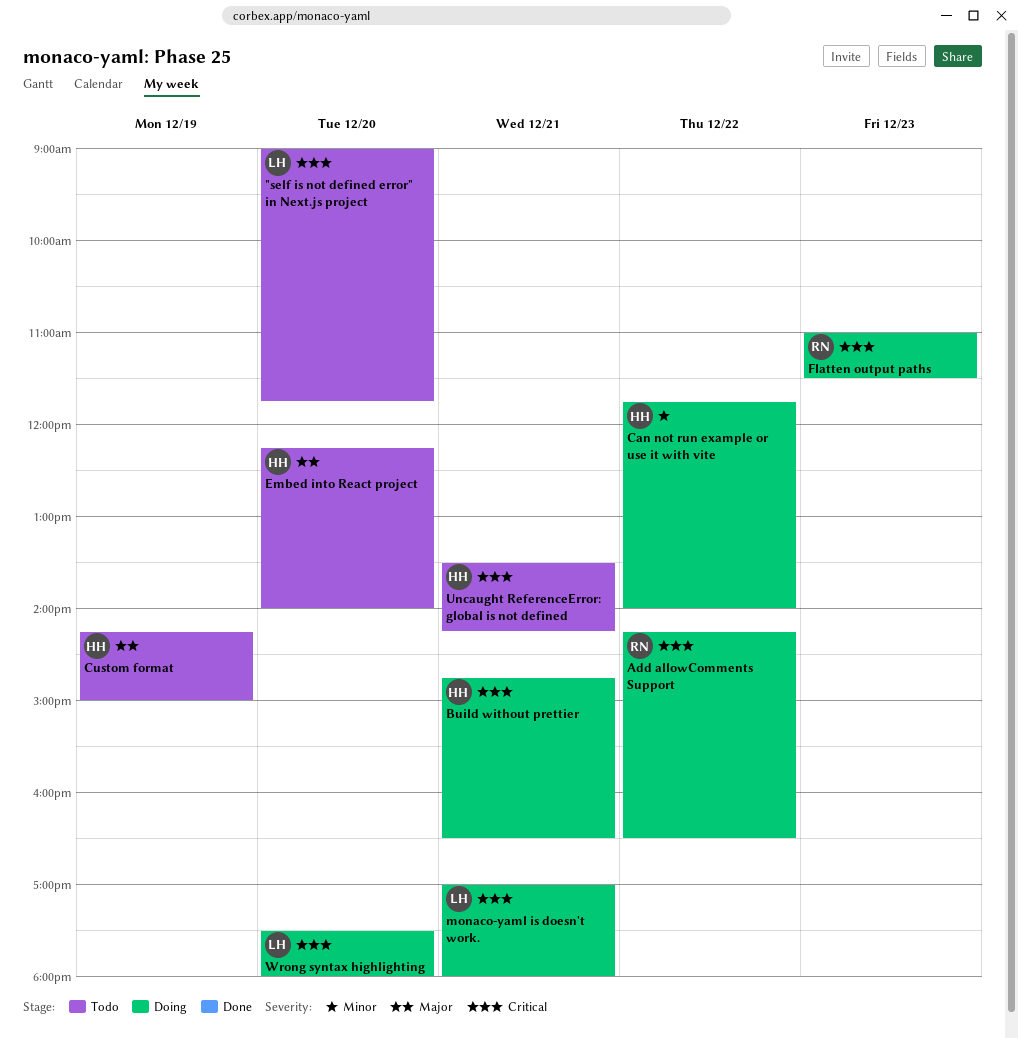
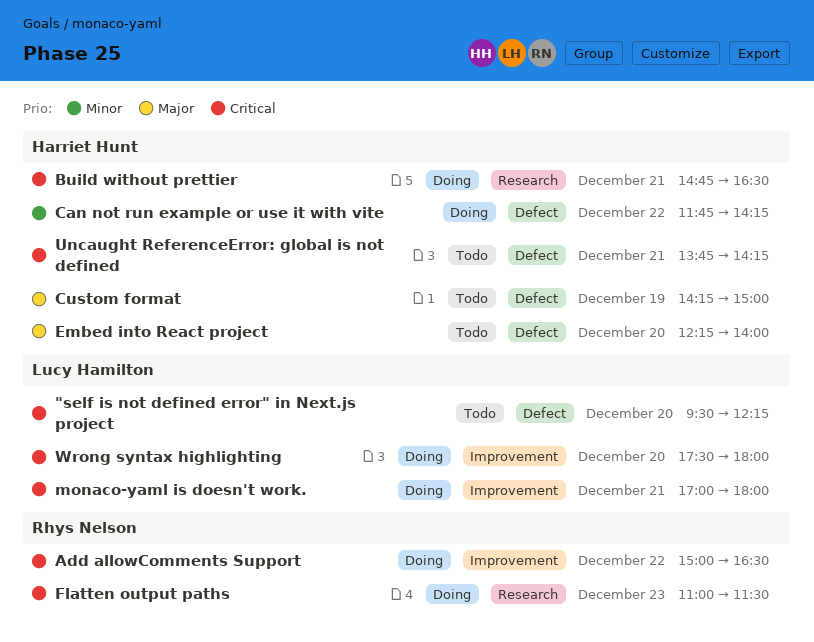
"self is not defined error" in Next.js project, begins: 09:00 -> 09:30
"self is not defined error" in Next.js project, ends: 11:45 -> 12:15
Add allowComments Support, begins: 14:15 -> 15:00
Can not run example or use it with vite, ends: 14:00 -> 14:15
Uncaught ReferenceError: global is not defined, begins: 13:30 -> 13:45

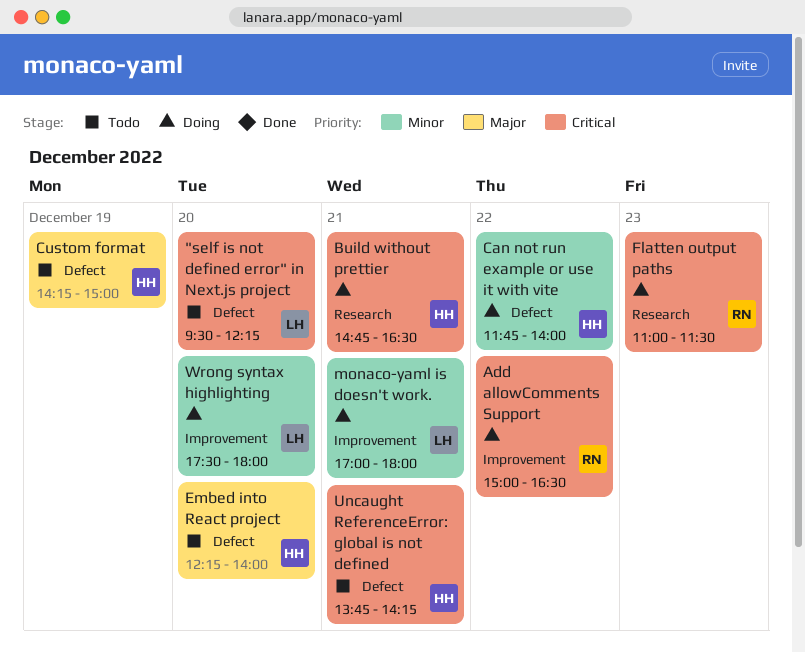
Can not run example or use it with vite, ends: 14:15 -> 14:00
monaco-yaml is doesn't work., priority: Critical -> Minor
Wrong syntax highlighting, priority: Critical -> Minor

